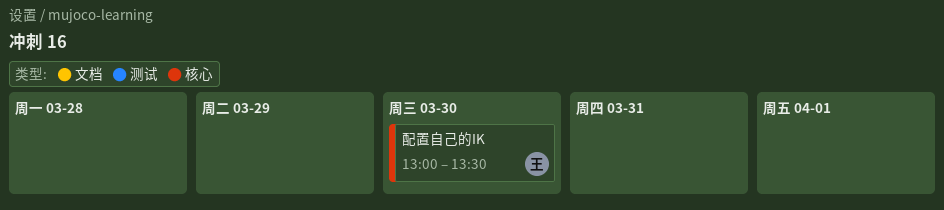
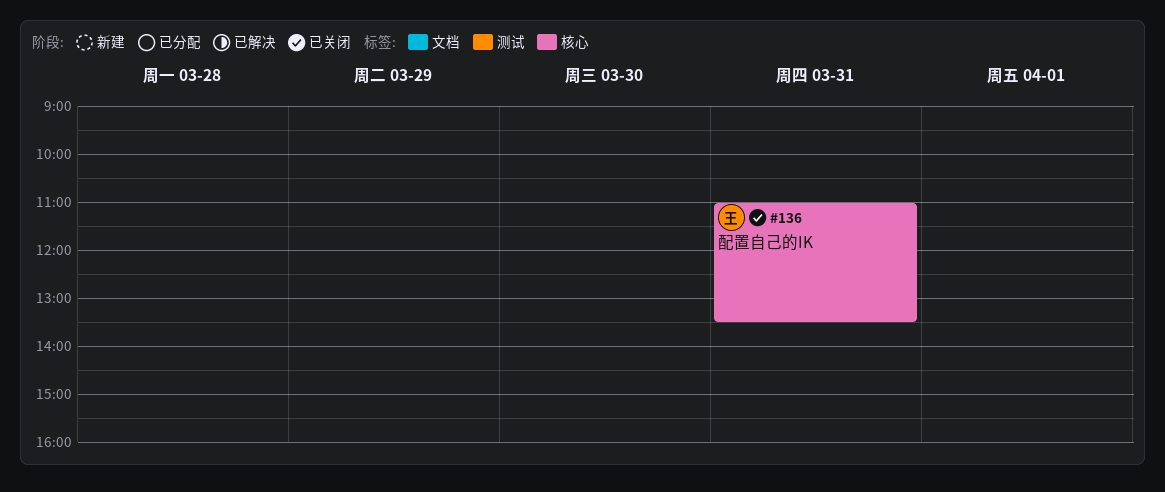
配置自己的IK, day: Mar 30 -> Mar 31
配置自己的IK, begins: 13:00 -> 11:00

